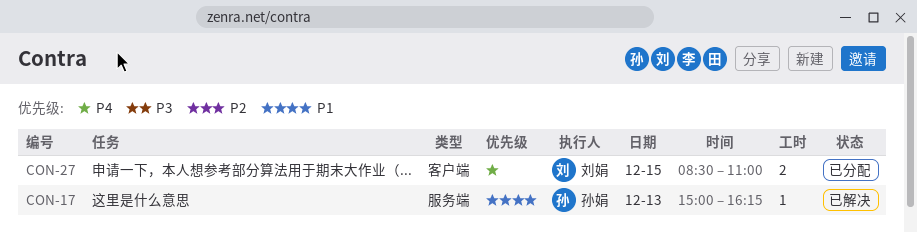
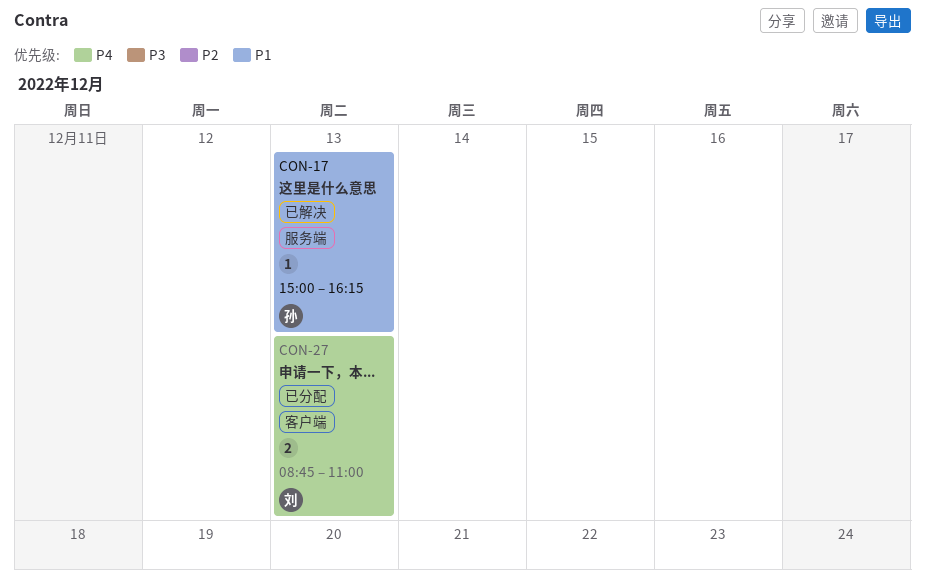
CON-27, day: Dec 15 -> Dec 13
CON-27, begins: 08:30 -> 08:45

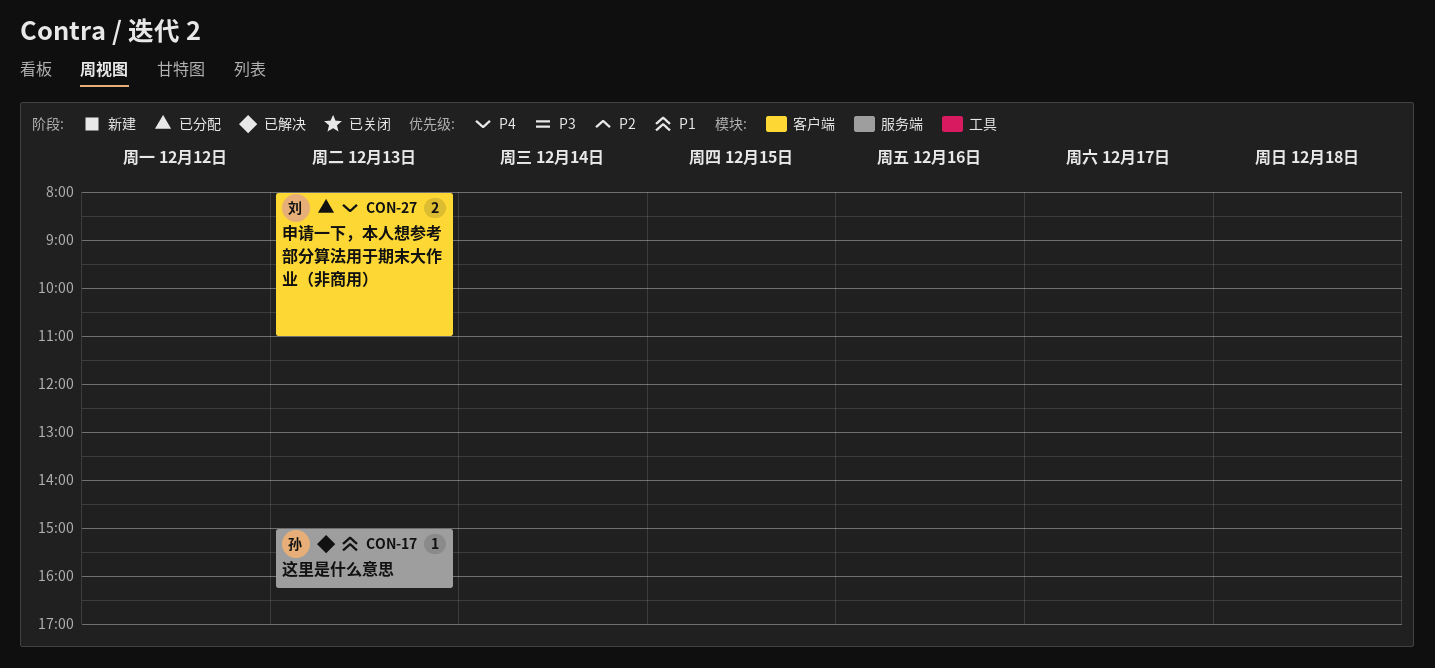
CON-27, begins: 08:45 -> 08:00

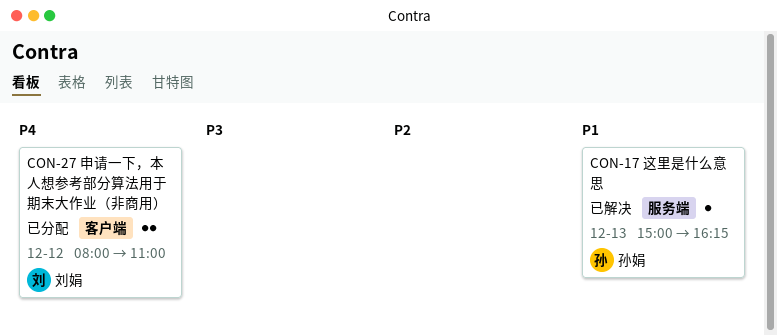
CON-27, day: Dec 13 -> Dec 12

